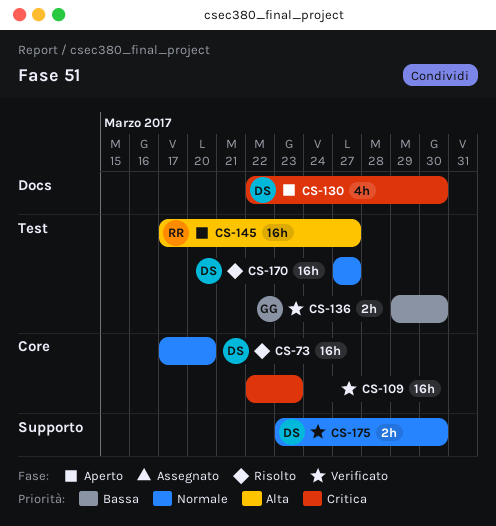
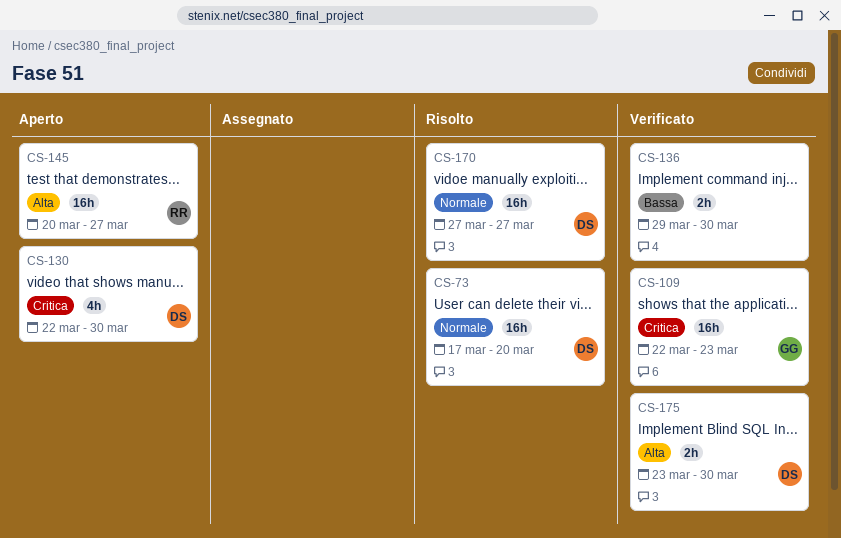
CS-109, owner: none -> GG
CS-136, owner: GG -> none
CS-145, start: Mar 17 -> Mar 20
CS-175, priority: Normale -> Alta

